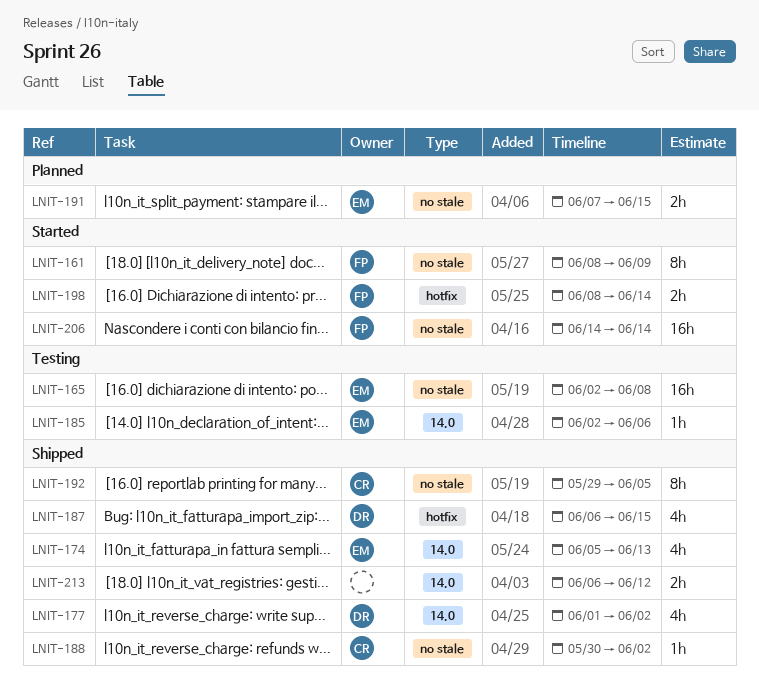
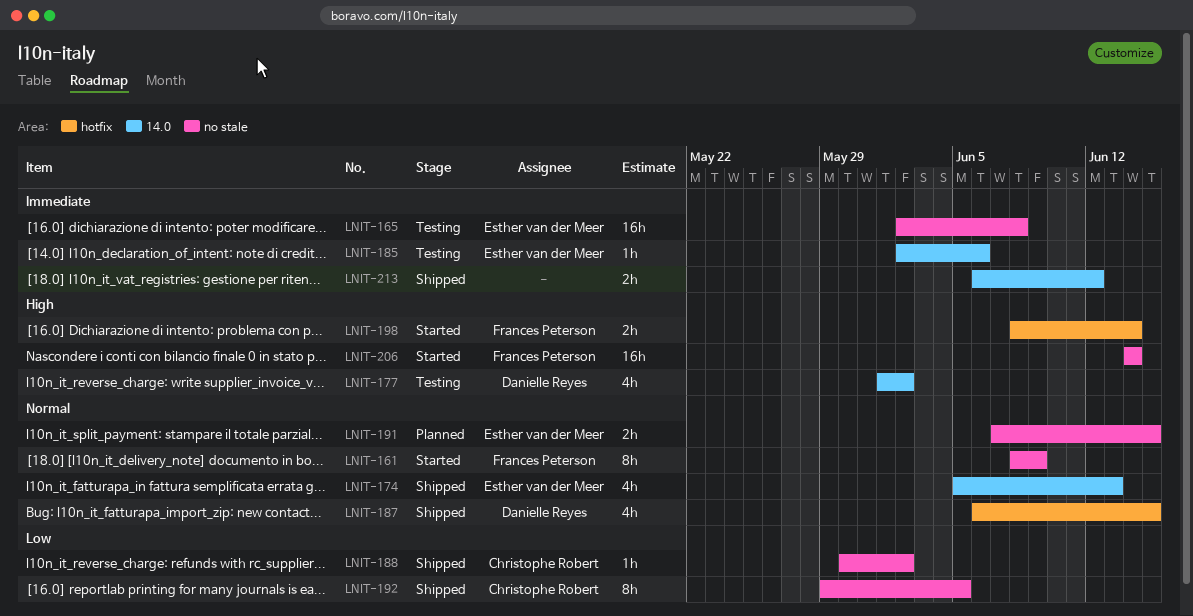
LNIT-177, status: Shipped -> Testing

